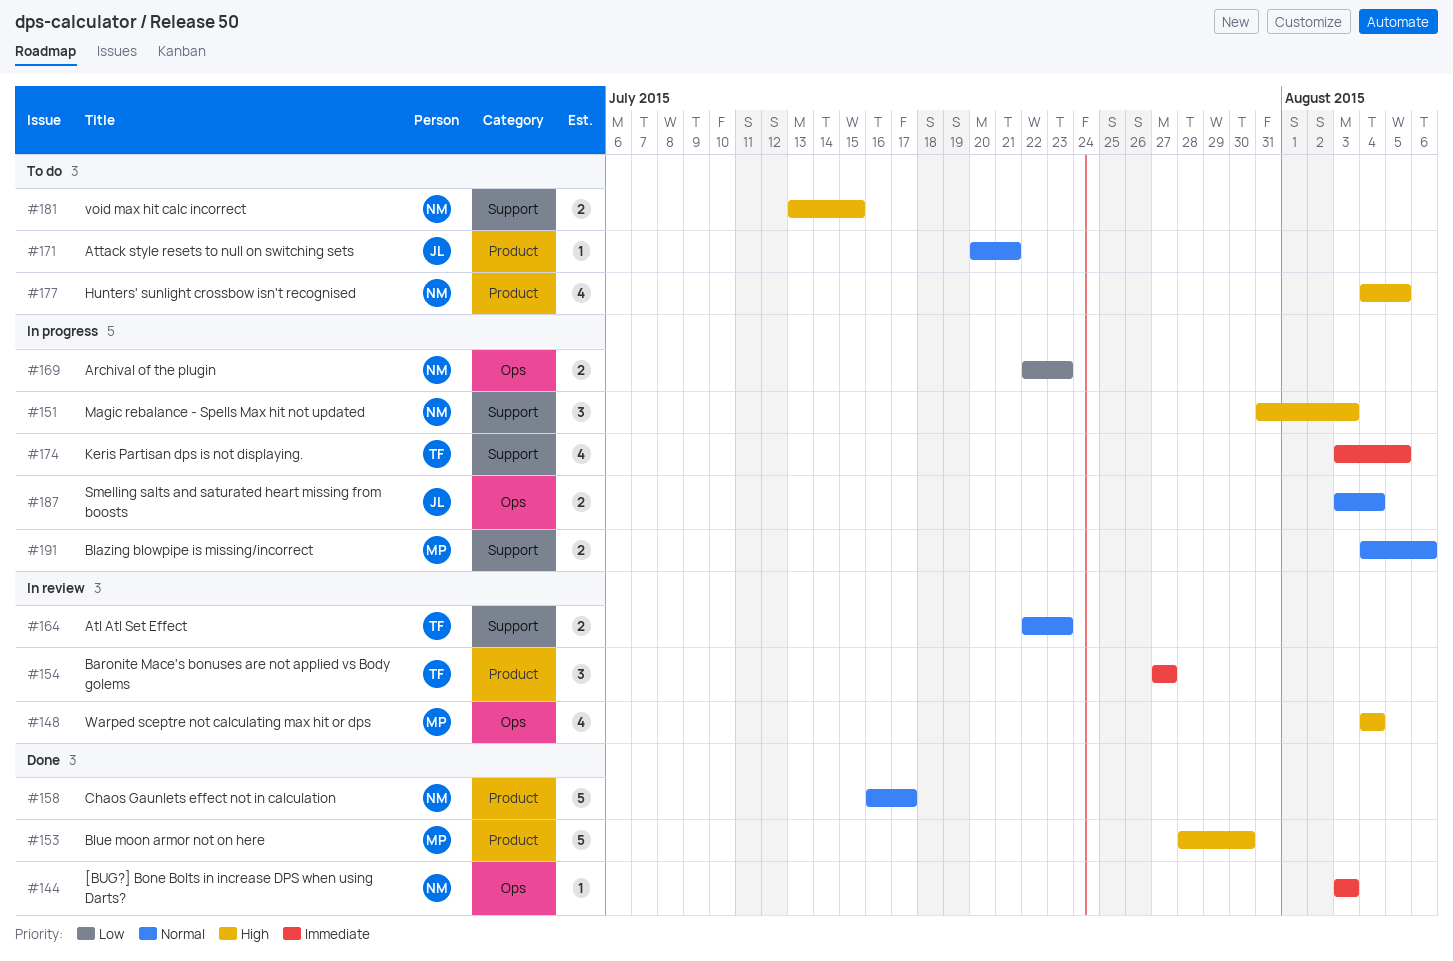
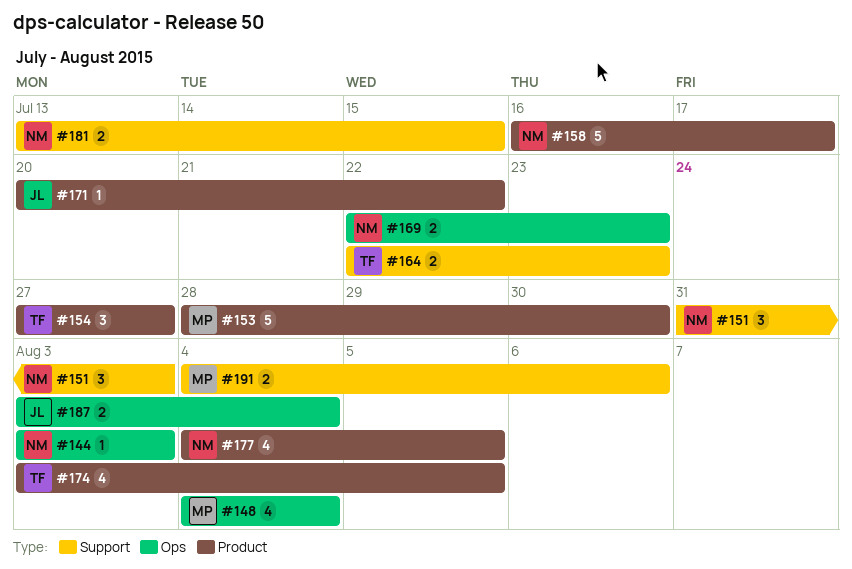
#171, due: Jul 21 -> Jul 22
#174, label: Support -> Product

